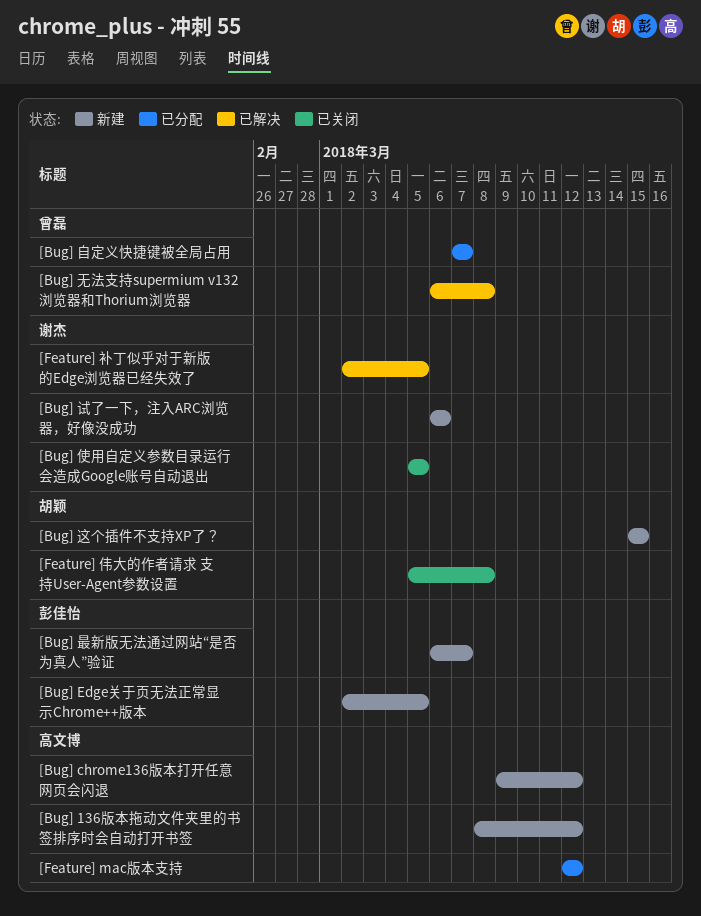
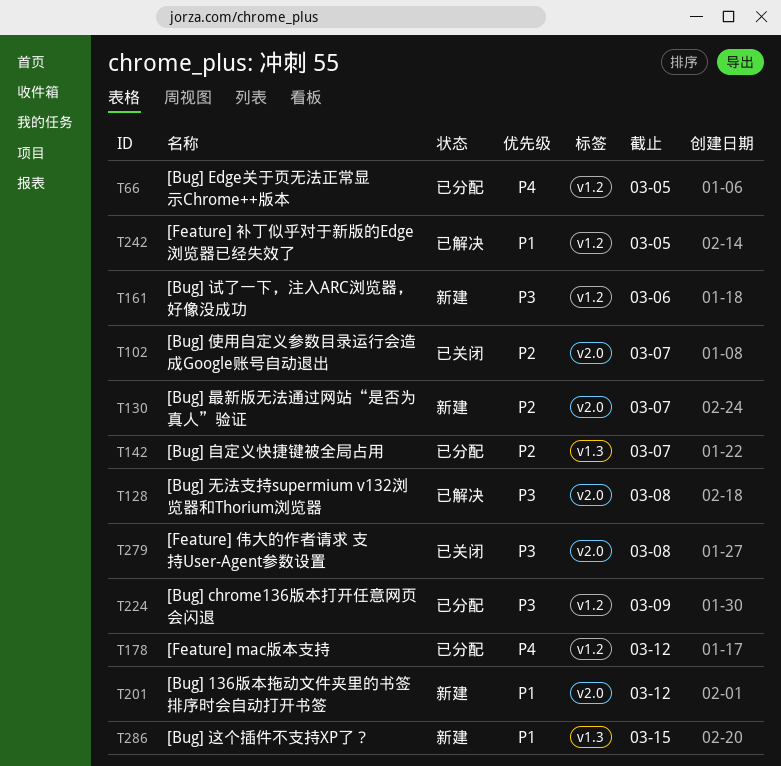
[Bug] chrome136版本打开任意网页会闪退, status: 新建 -> 已分配
[Bug] chrome136版本打开任意网页会闪退, due: Mar 12 -> Mar 9
[Bug] Edge关于页无法正常显示Chrome++版本, status: 新建 -> 已分配
[Bug] 使用自定义参数目录运行会造成Google账号自动退出, due: Mar 5 -> Mar 7

